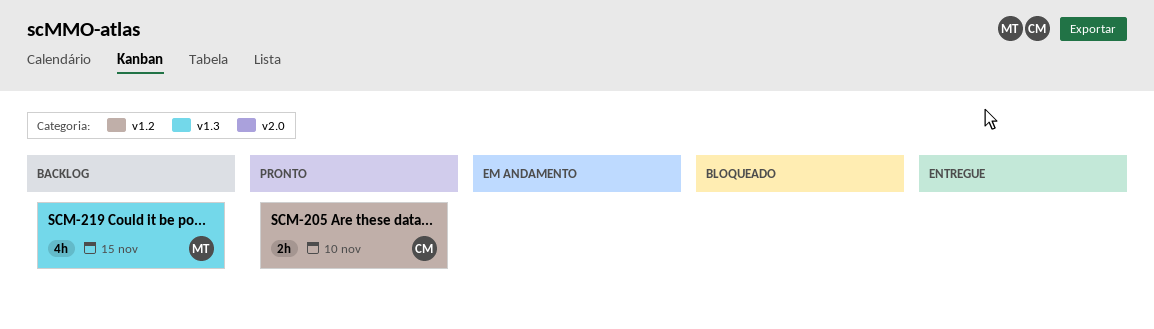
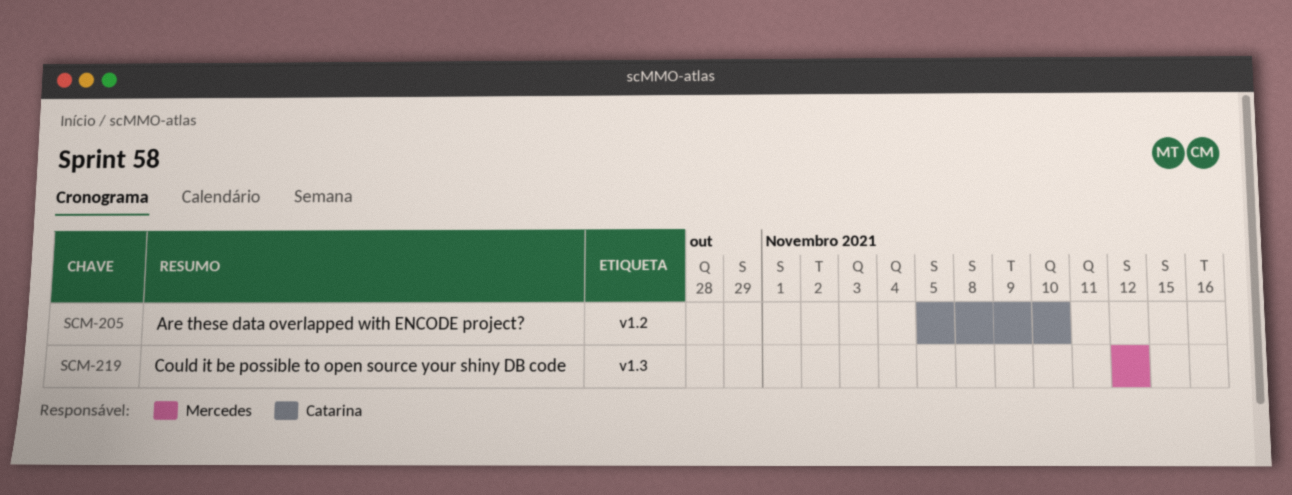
SCM-219, due: Nov 15 -> Nov 12

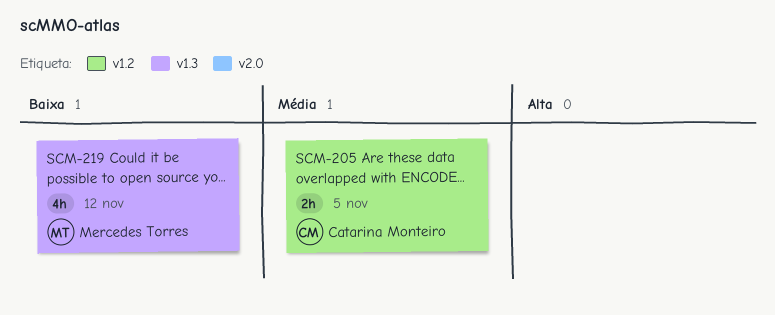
SCM-205, due: Nov 10 -> Nov 5

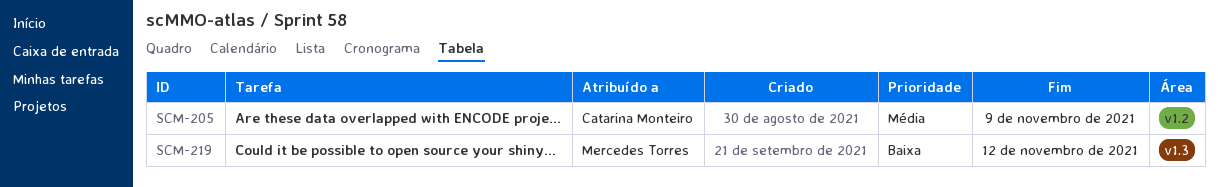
SCM-205, due: Nov 5 -> Nov 9

